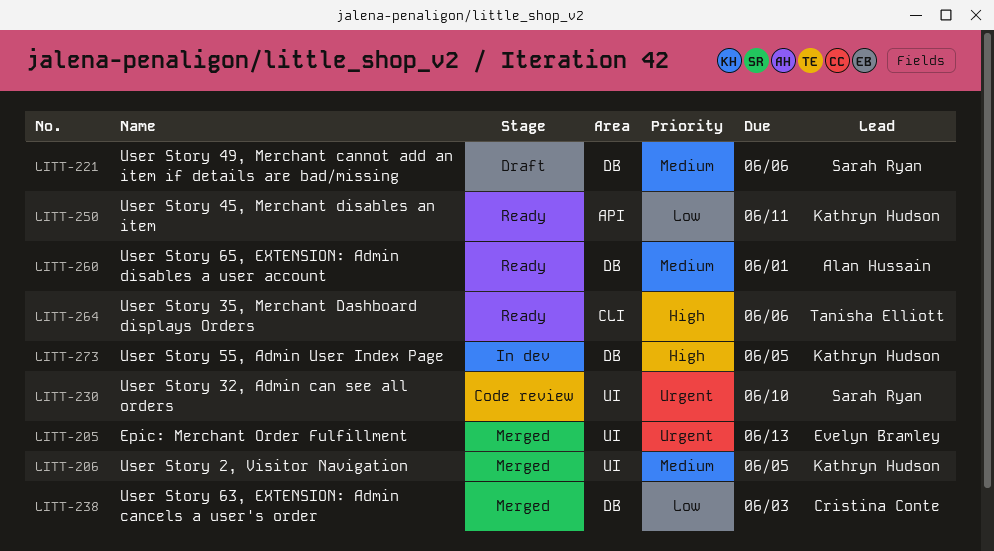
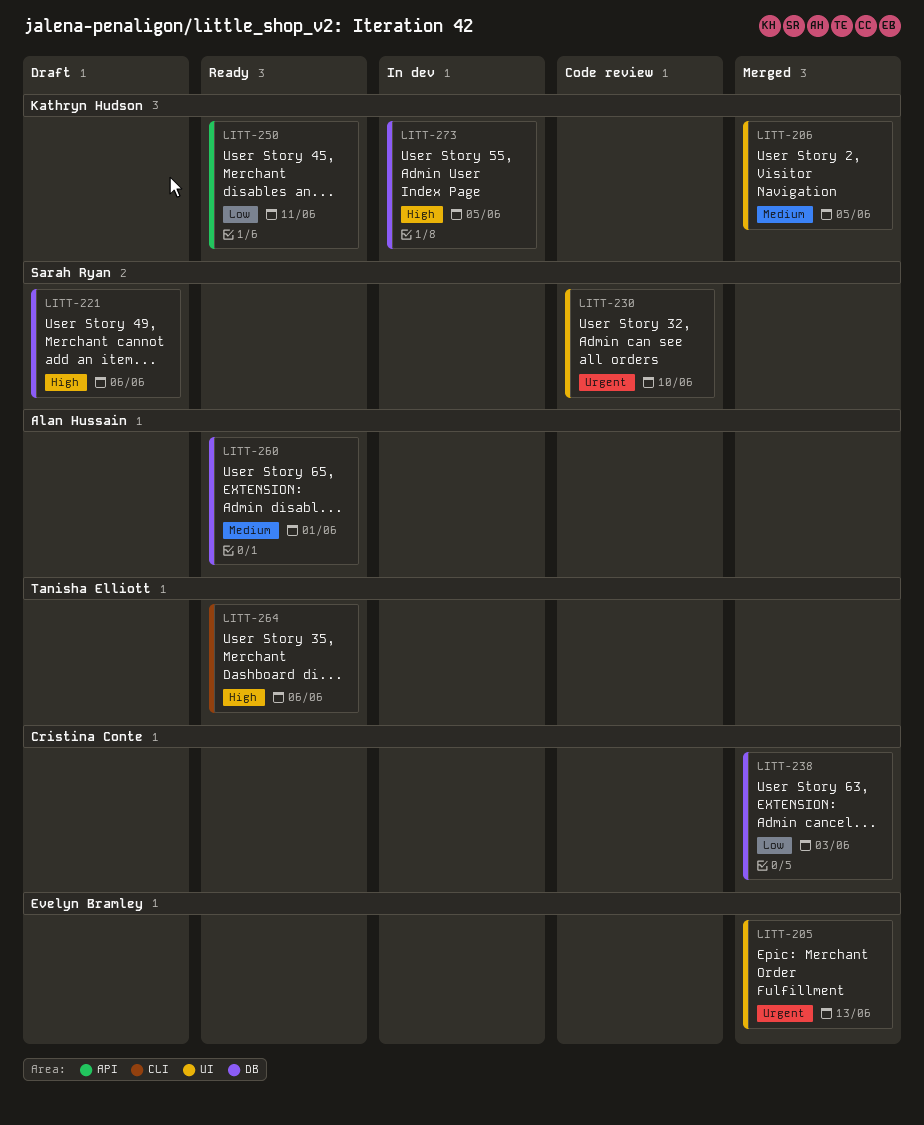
LITT-221, priority: Medium -> High

